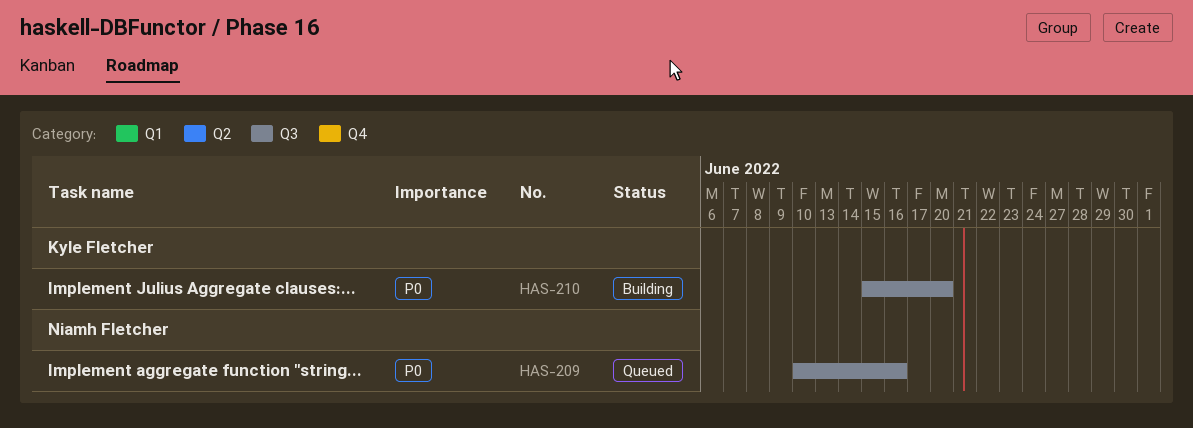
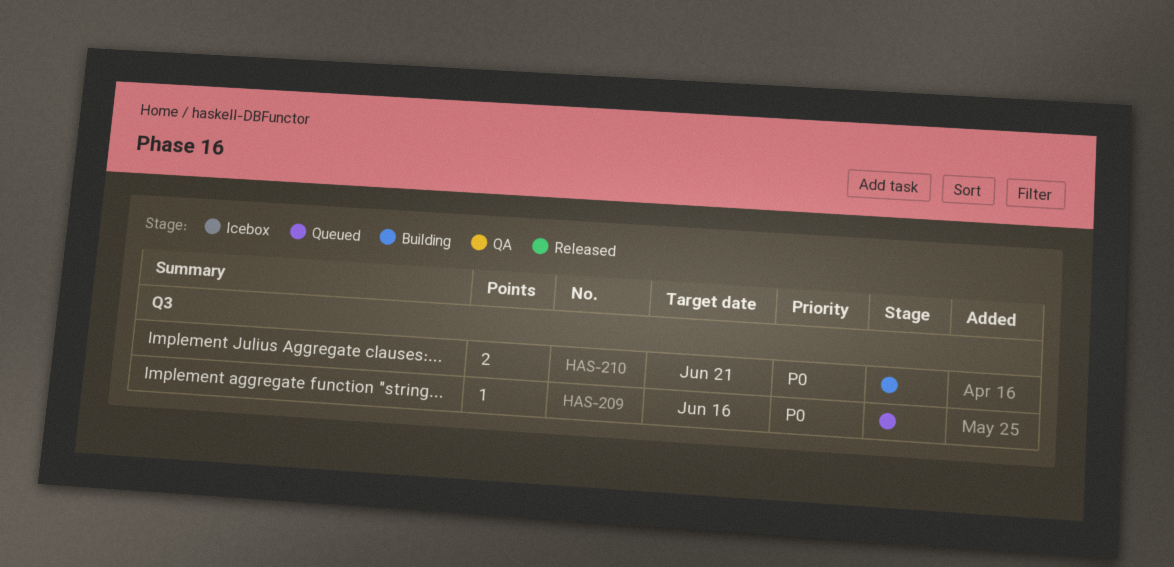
HAS-210, due: Jun 20 -> Jun 21

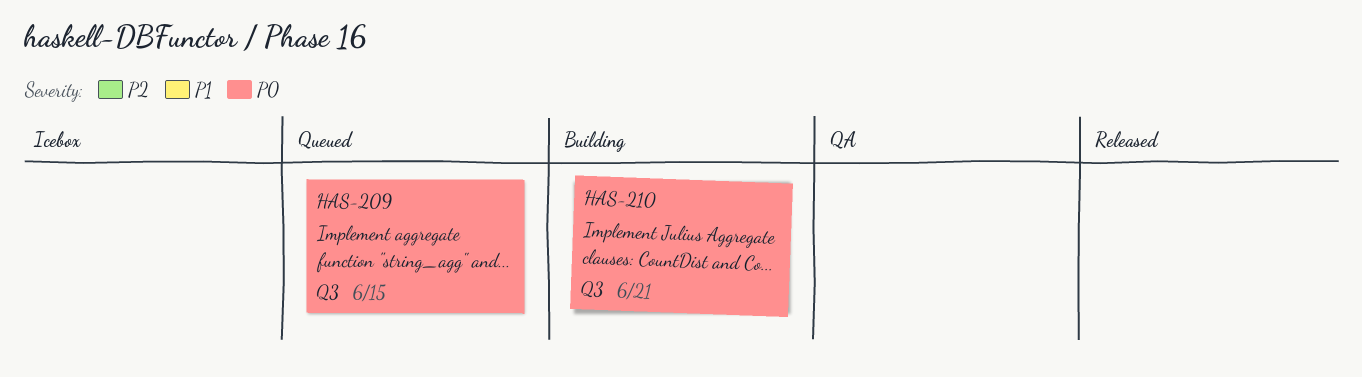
HAS-209, due: Jun 16 -> Jun 15

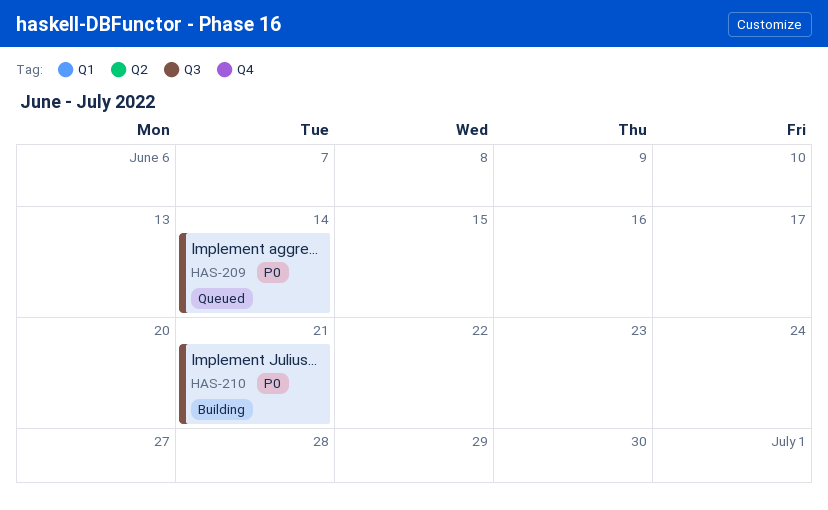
HAS-209, due: Jun 15 -> Jun 14

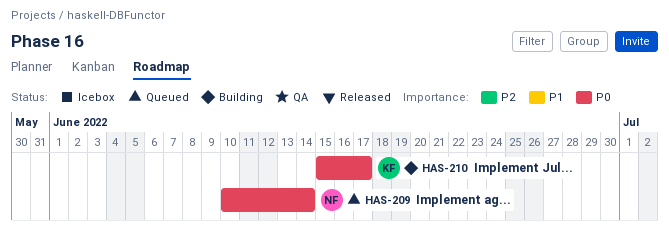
HAS-210, due: Jun 21 -> Jun 17

